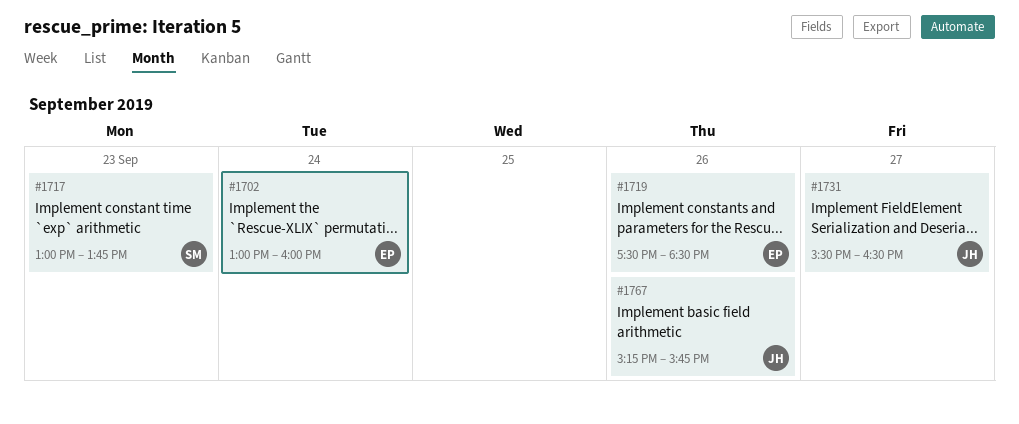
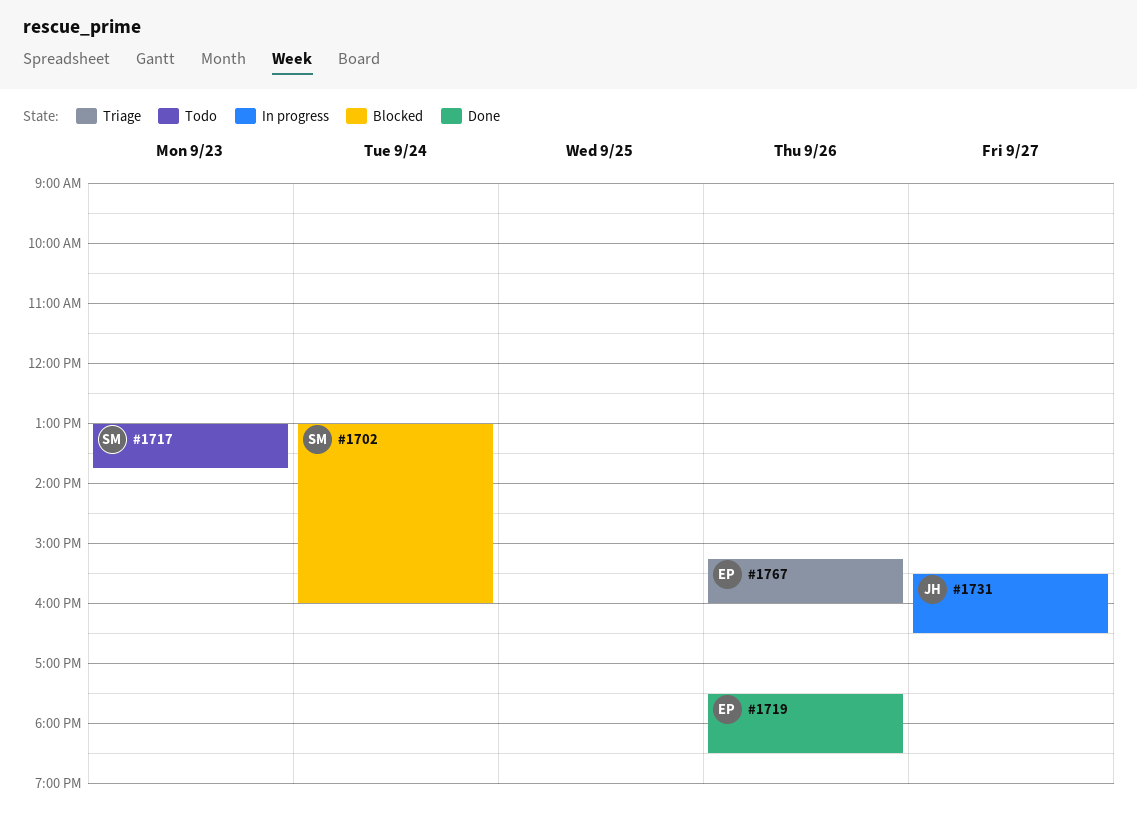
#1702, owner: EP -> SM
#1767, owner: JH -> EP
#1767, ends: 15:45 -> 16:00

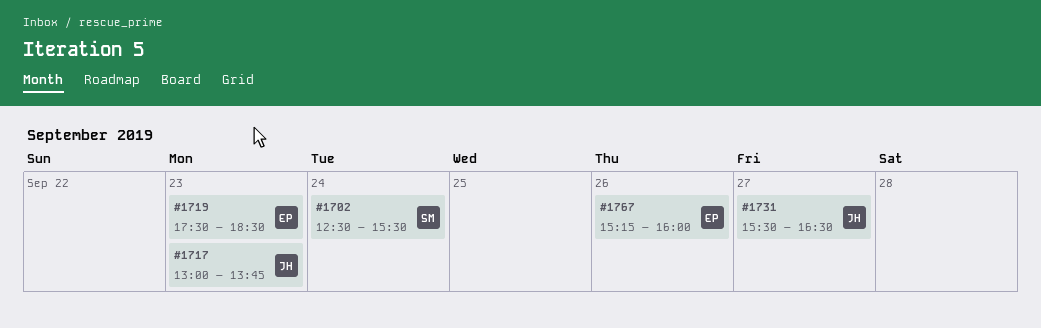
#1702, begins: 13:00 -> 12:30
#1702, ends: 16:00 -> 15:30
#1717, owner: SM -> JH
#1719, day: Sep 26 -> Sep 23

